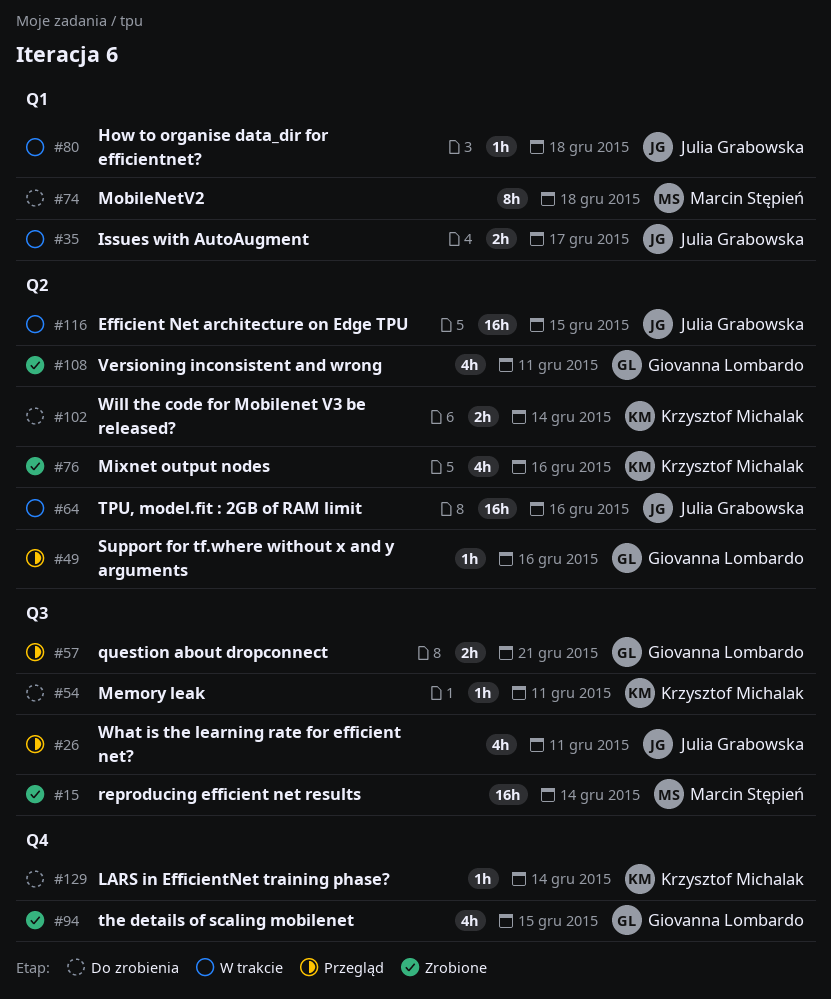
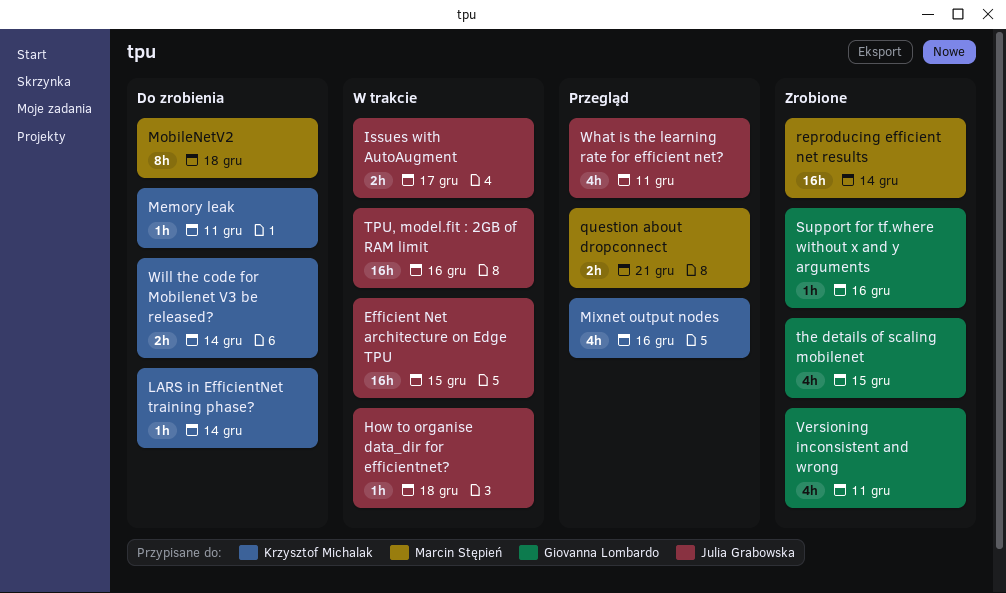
Mixnet output nodes, status: Zrobione -> Przegląd
question about dropconnect, owner: Giovanna Lombardo -> Marcin Stępień
Support for tf.where without x and y arguments, status: Przegląd -> Zrobione

